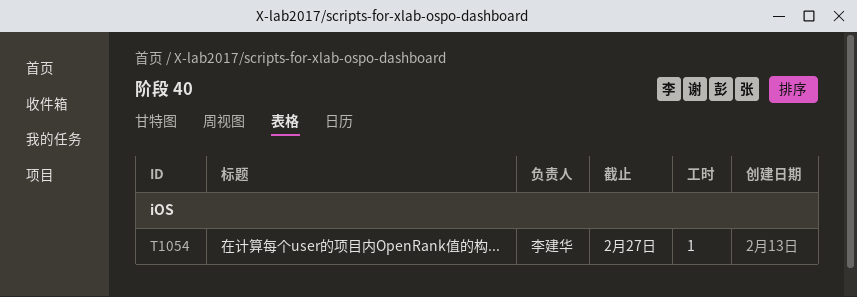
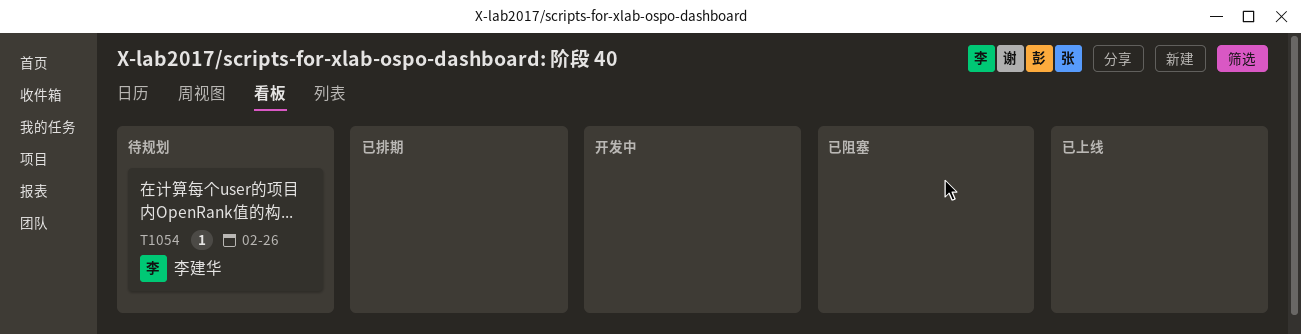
T1054, due: Feb 27 -> Feb 26

